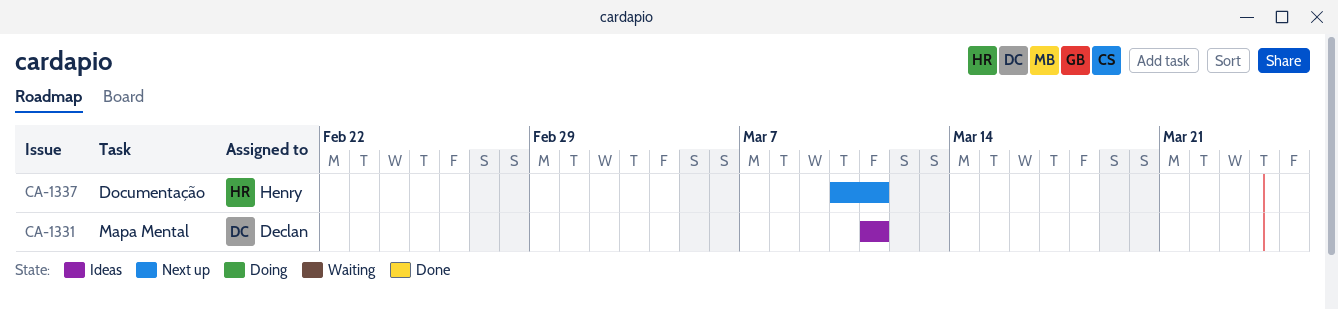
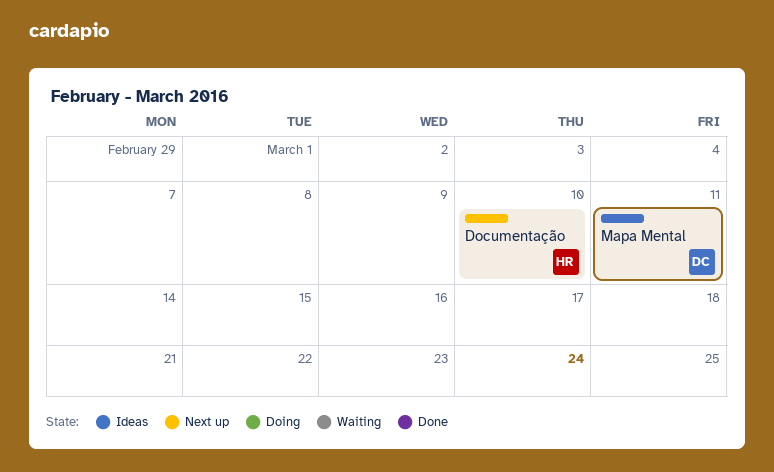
Documentação, due: Mar 11 -> Mar 10

